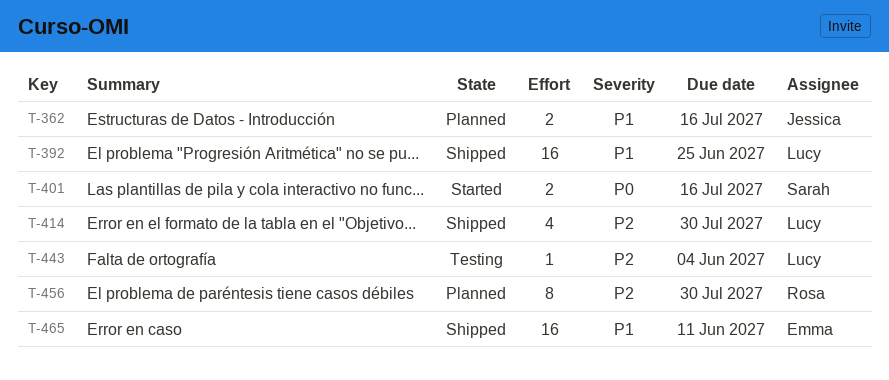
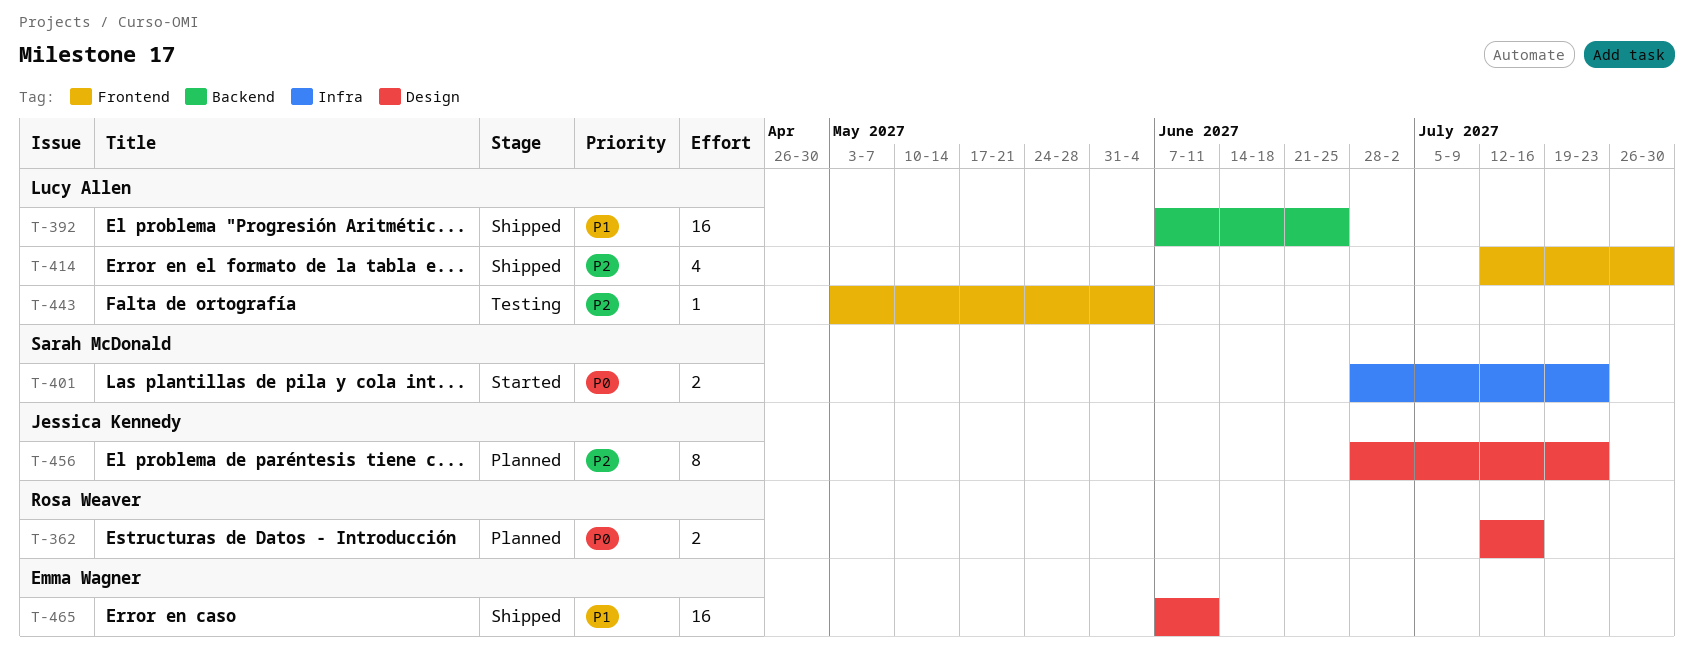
T-362, owner: Jessica Kennedy -> Rosa Weaver
T-362, priority: P1 -> P0
T-401, due: Jul 16 -> Jul 23
T-456, owner: Rosa Weaver -> Jessica Kennedy
T-456, due: Jul 30 -> Jul 23

